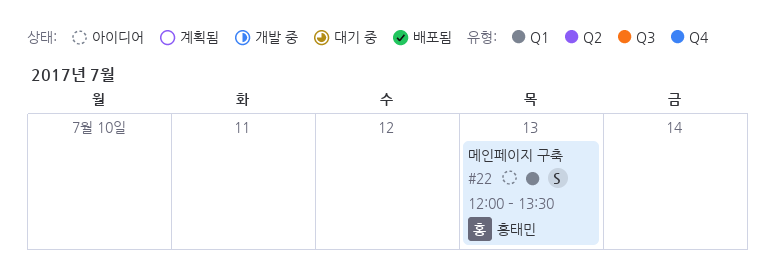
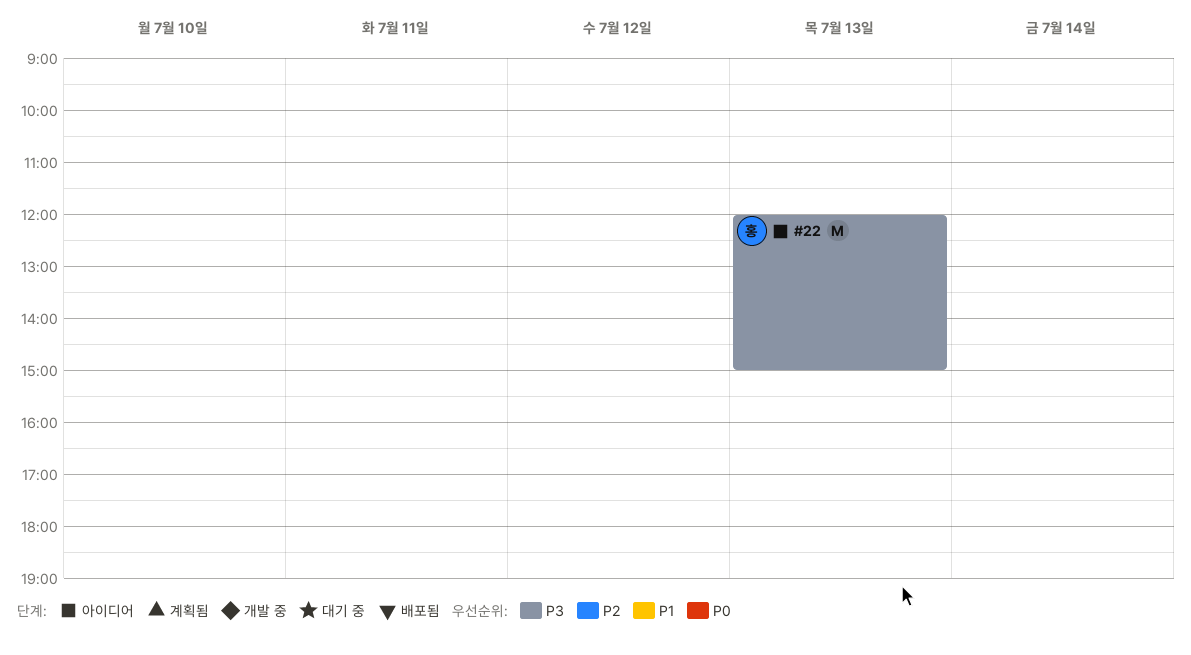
#22, estimate: S -> M
#22, ends: 13:30 -> 15:00

